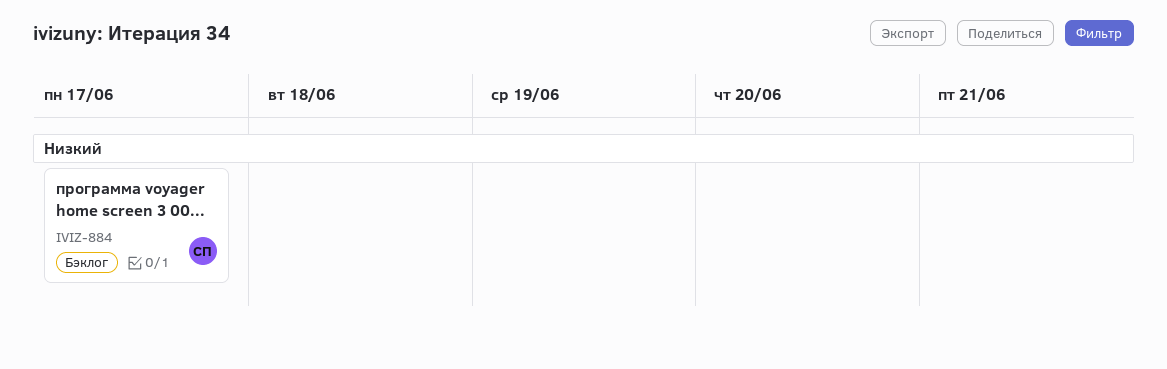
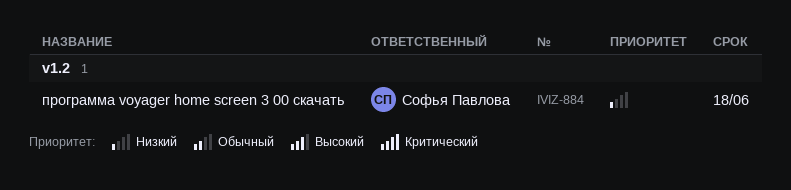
IVIZ-884, due: Jun 17 -> Jun 18

